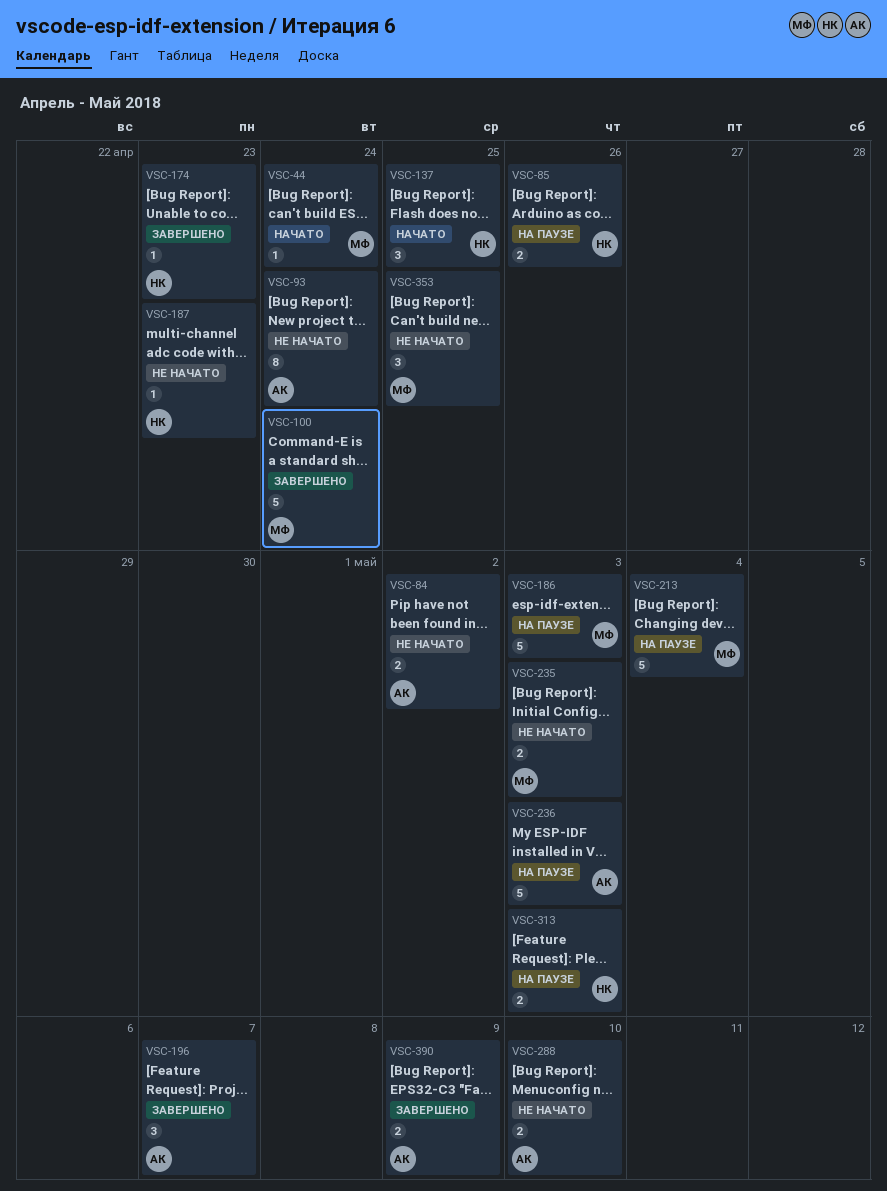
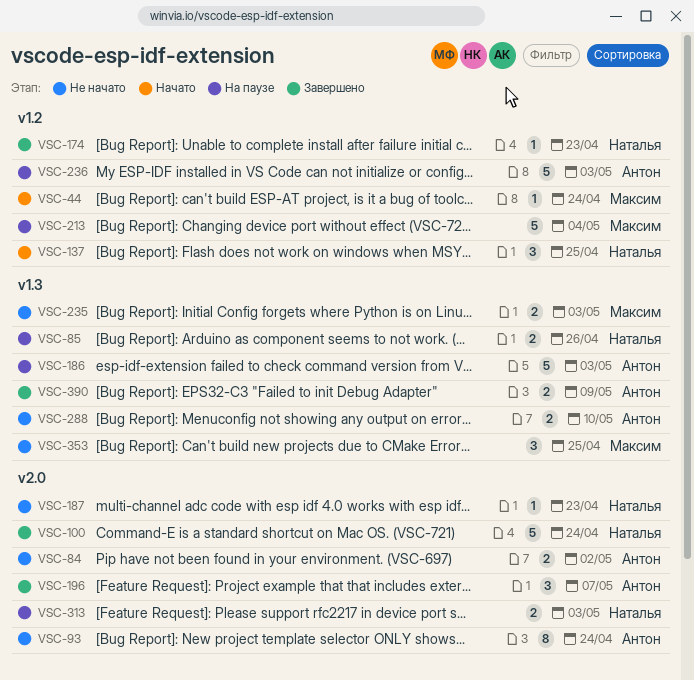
VSC-100, owner: Максим -> Наталья
VSC-186, owner: Максим -> Антон

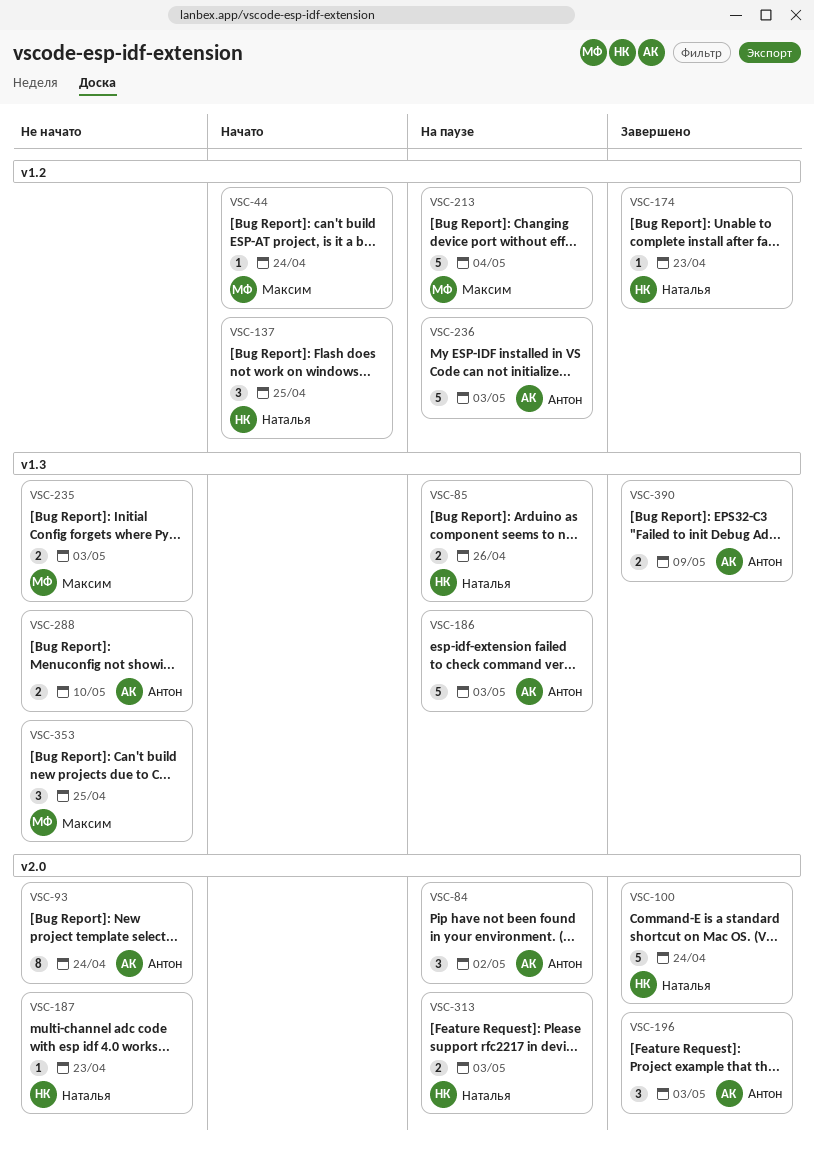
VSC-84, status: Не начато -> На паузе
VSC-84, estimate: 2 -> 3
VSC-196, due: May 7 -> May 3

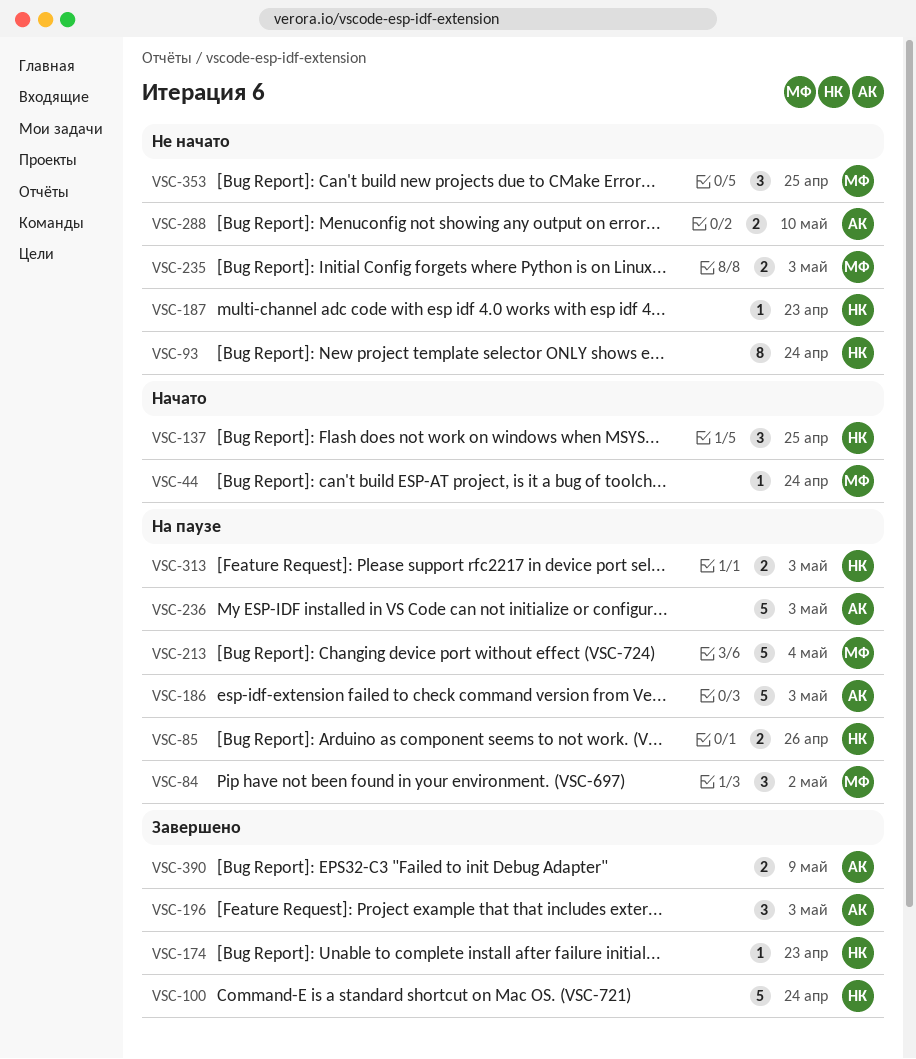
VSC-84, owner: Антон -> Максим
VSC-93, owner: Антон -> Наталья

